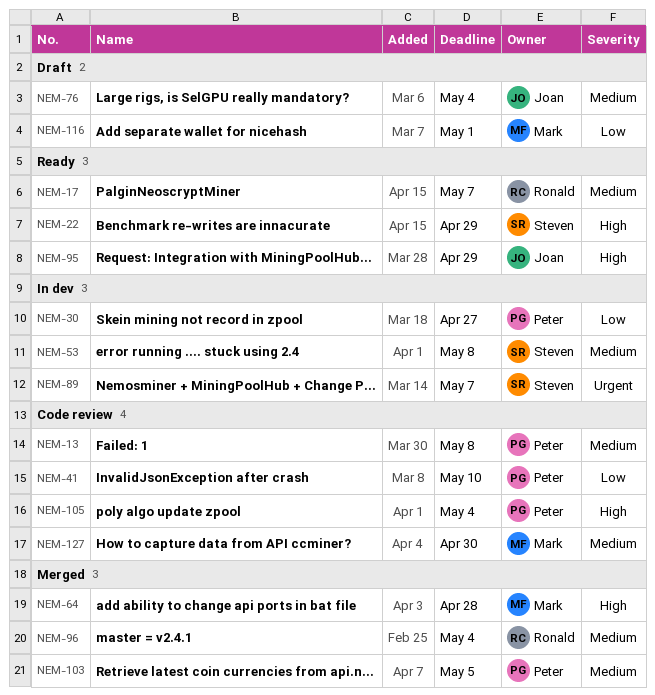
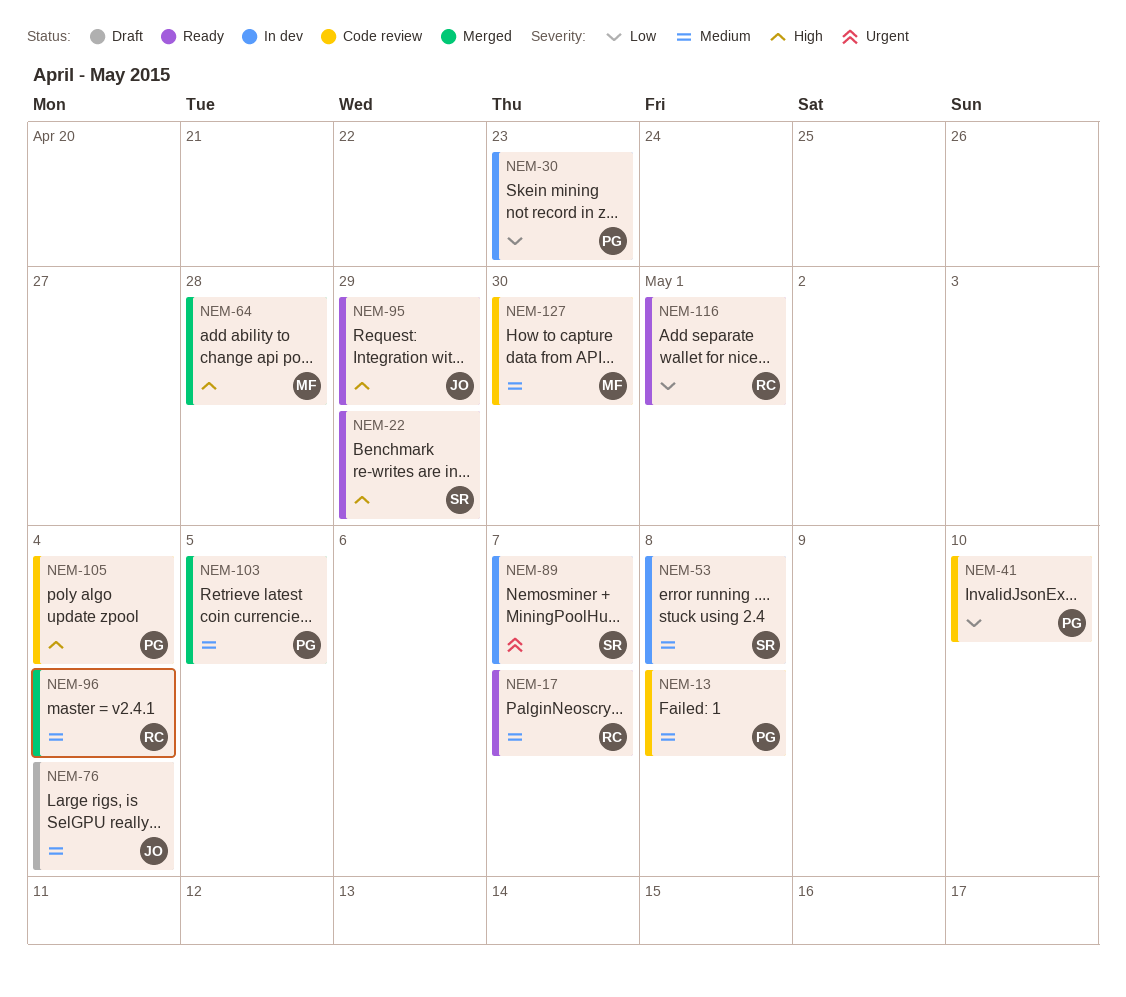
NEM-30, due: Apr 27 -> Apr 23
NEM-116, status: Draft -> Ready
NEM-116, owner: Mark -> Ronald

